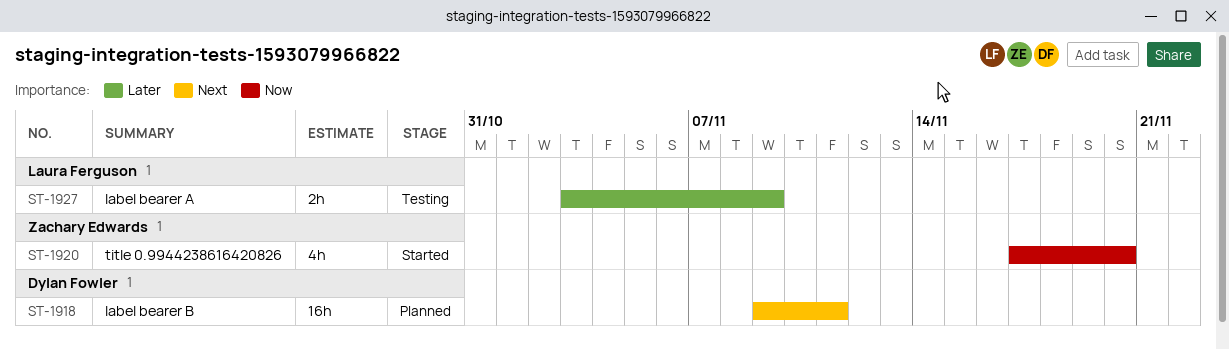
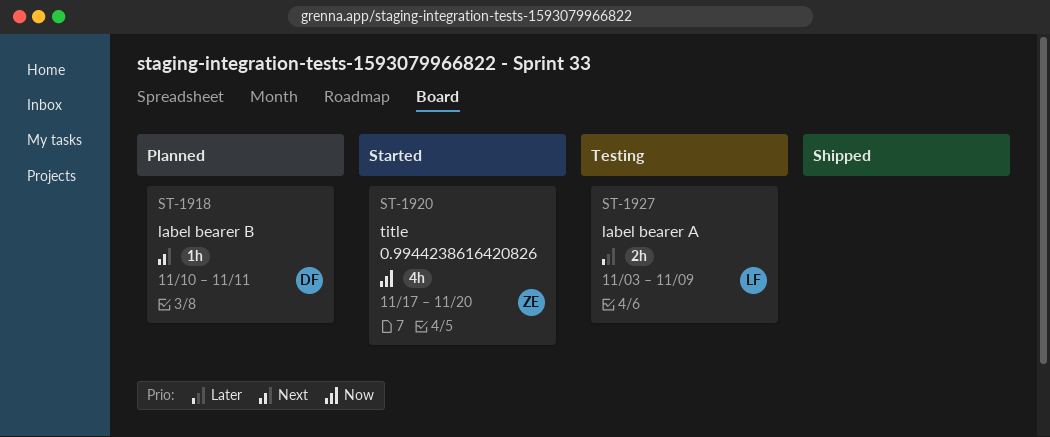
ST-1918, estimate: 16h -> 1h
ST-1918, start: Nov 9 -> Nov 10

